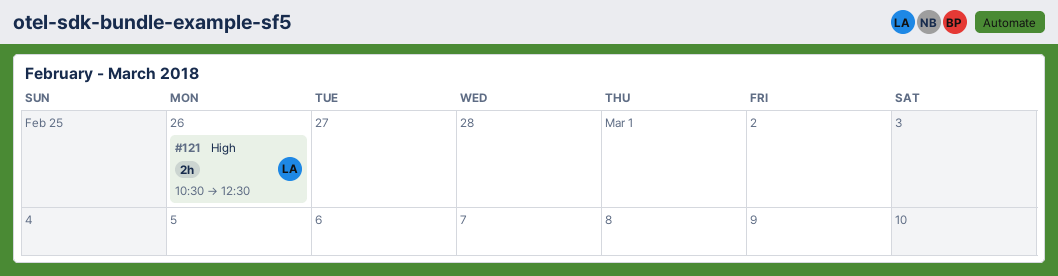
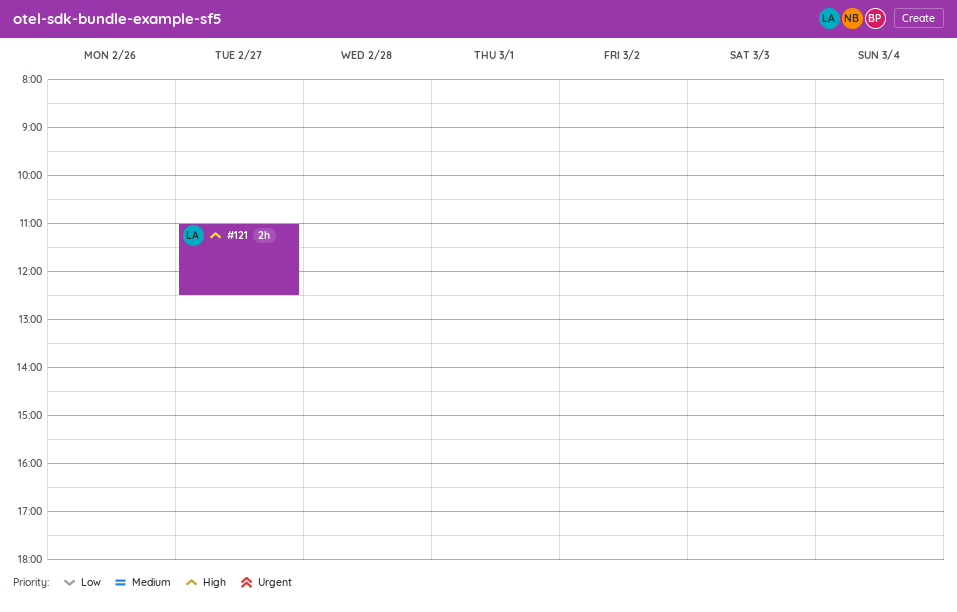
#121, day: Feb 26 -> Feb 27
#121, begins: 10:30 -> 11:00

